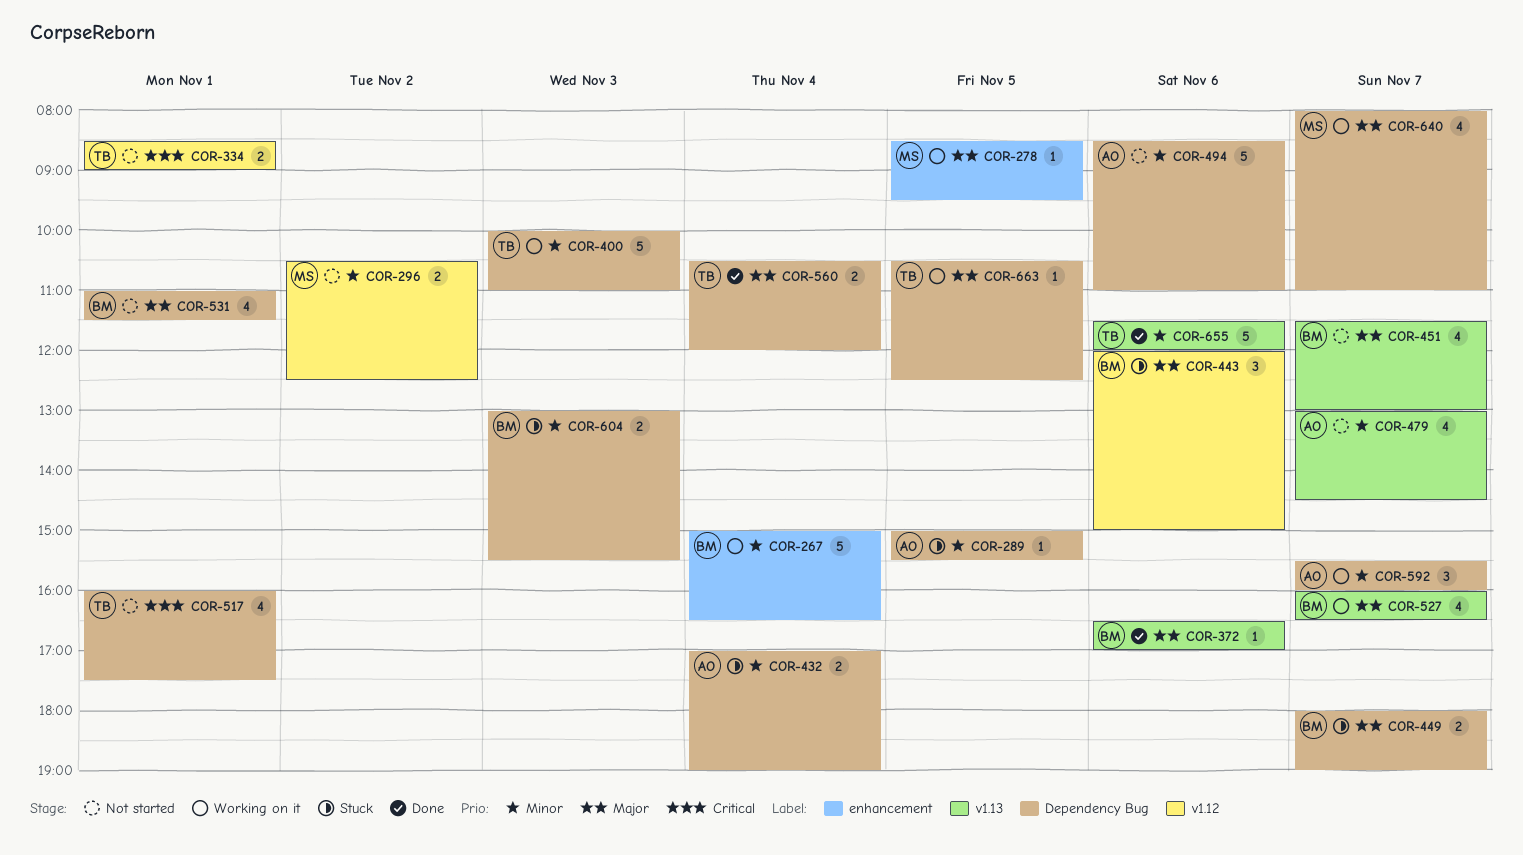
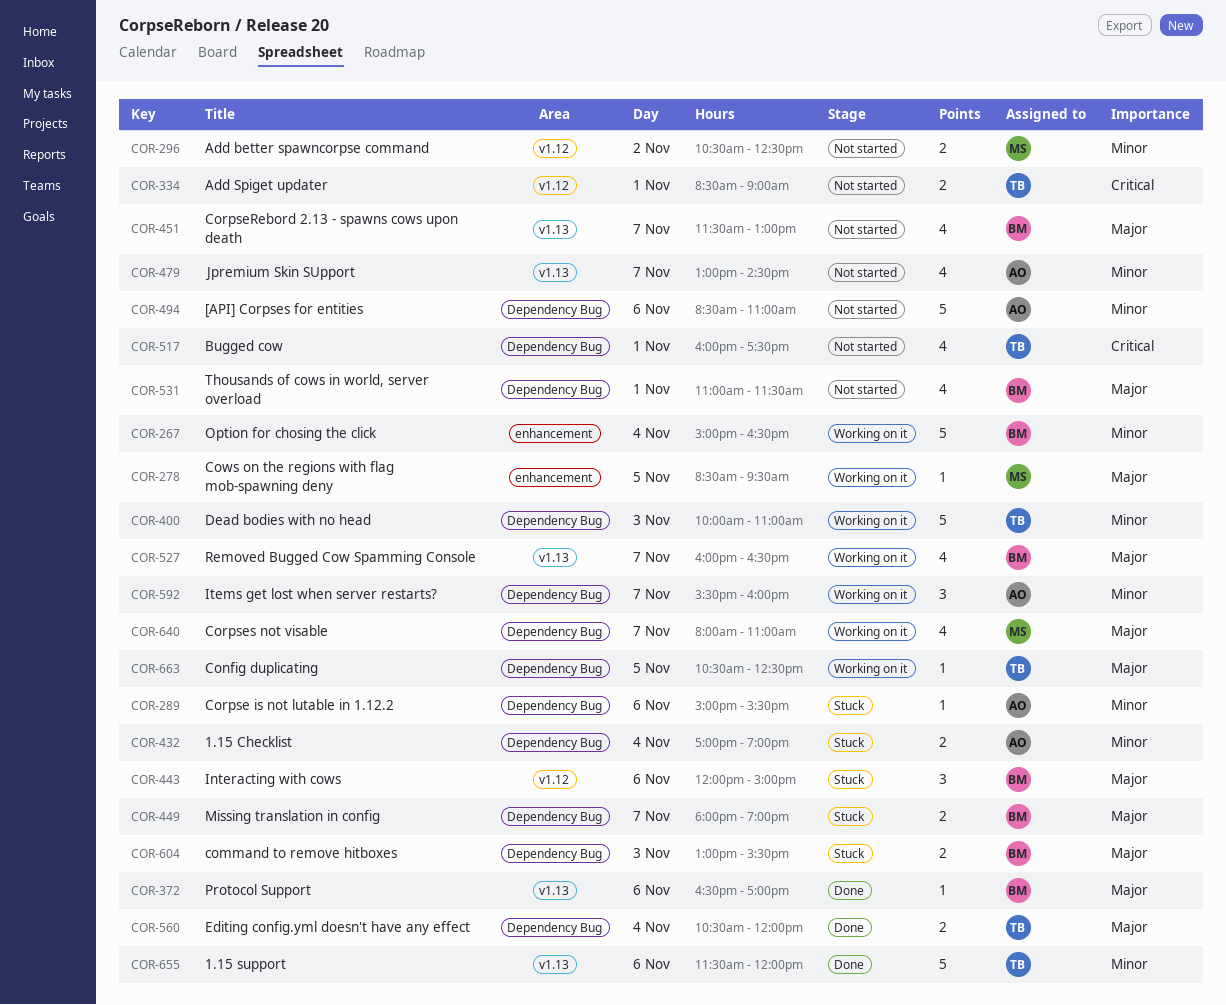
COR-289, day: Nov 5 -> Nov 6
COR-604, priority: Minor -> Major

